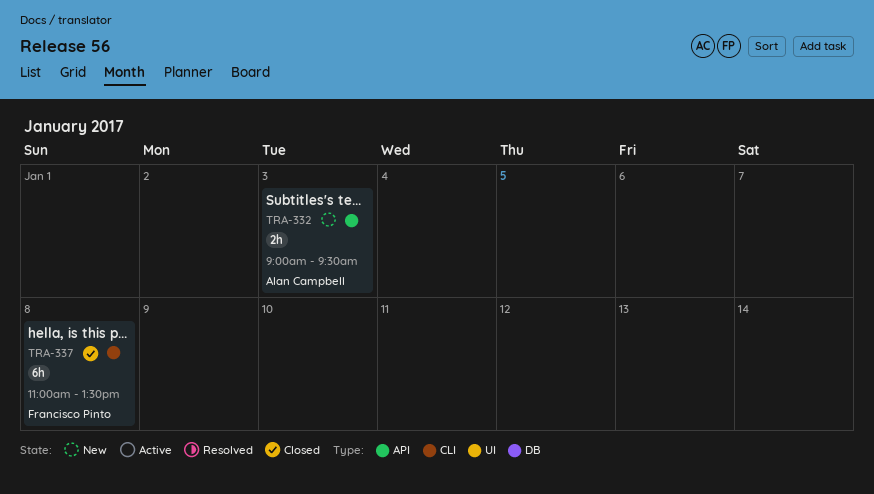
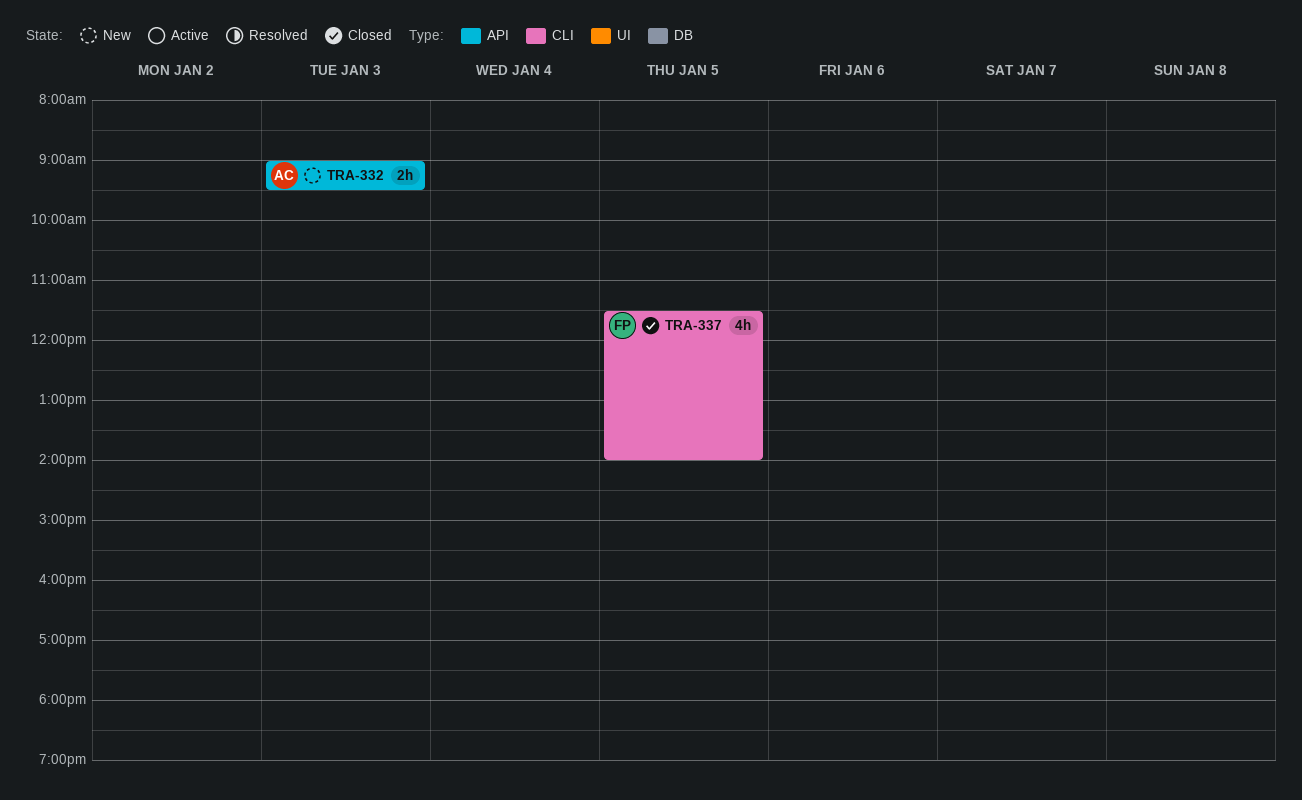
TRA-337, estimate: 6h -> 4h
TRA-337, day: Jan 8 -> Jan 5
TRA-337, begins: 11:00 -> 11:30
TRA-337, ends: 13:30 -> 14:00

